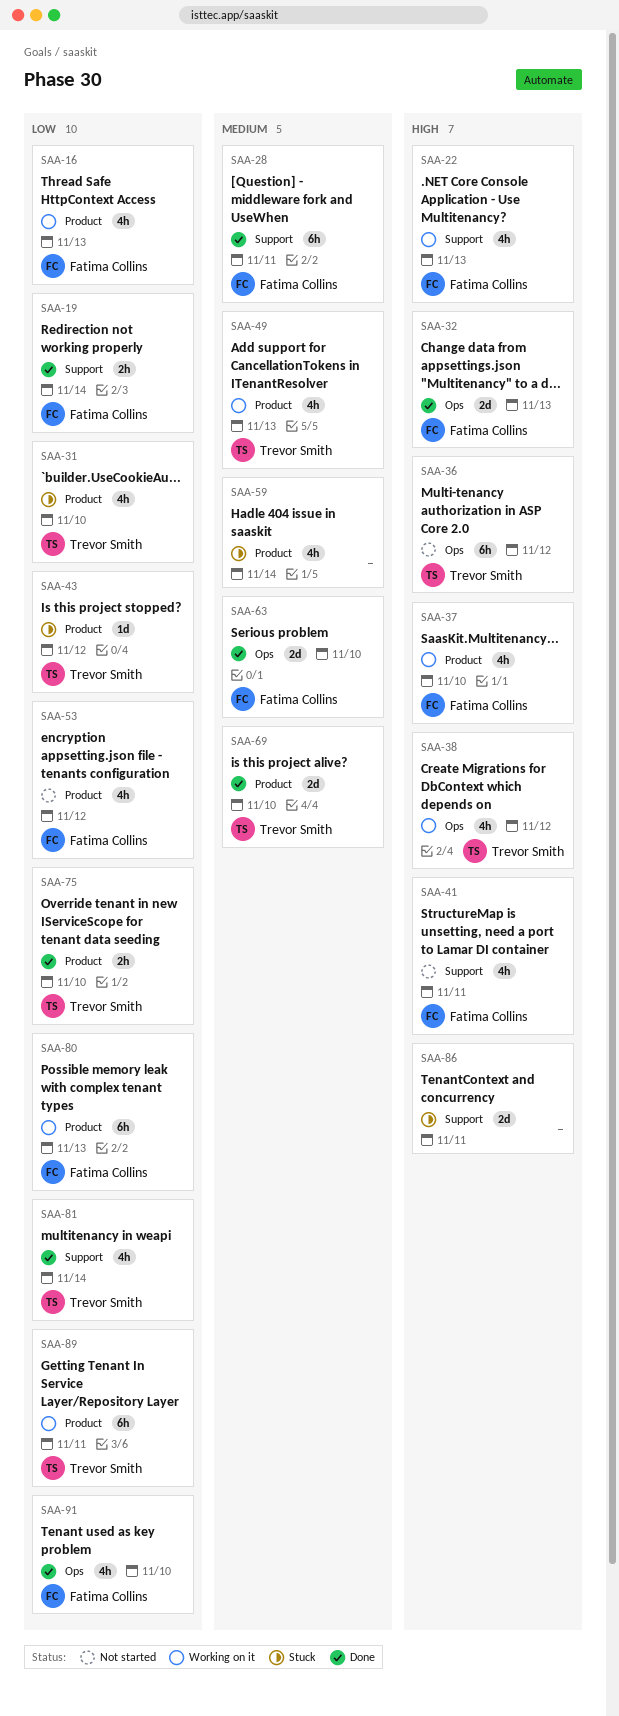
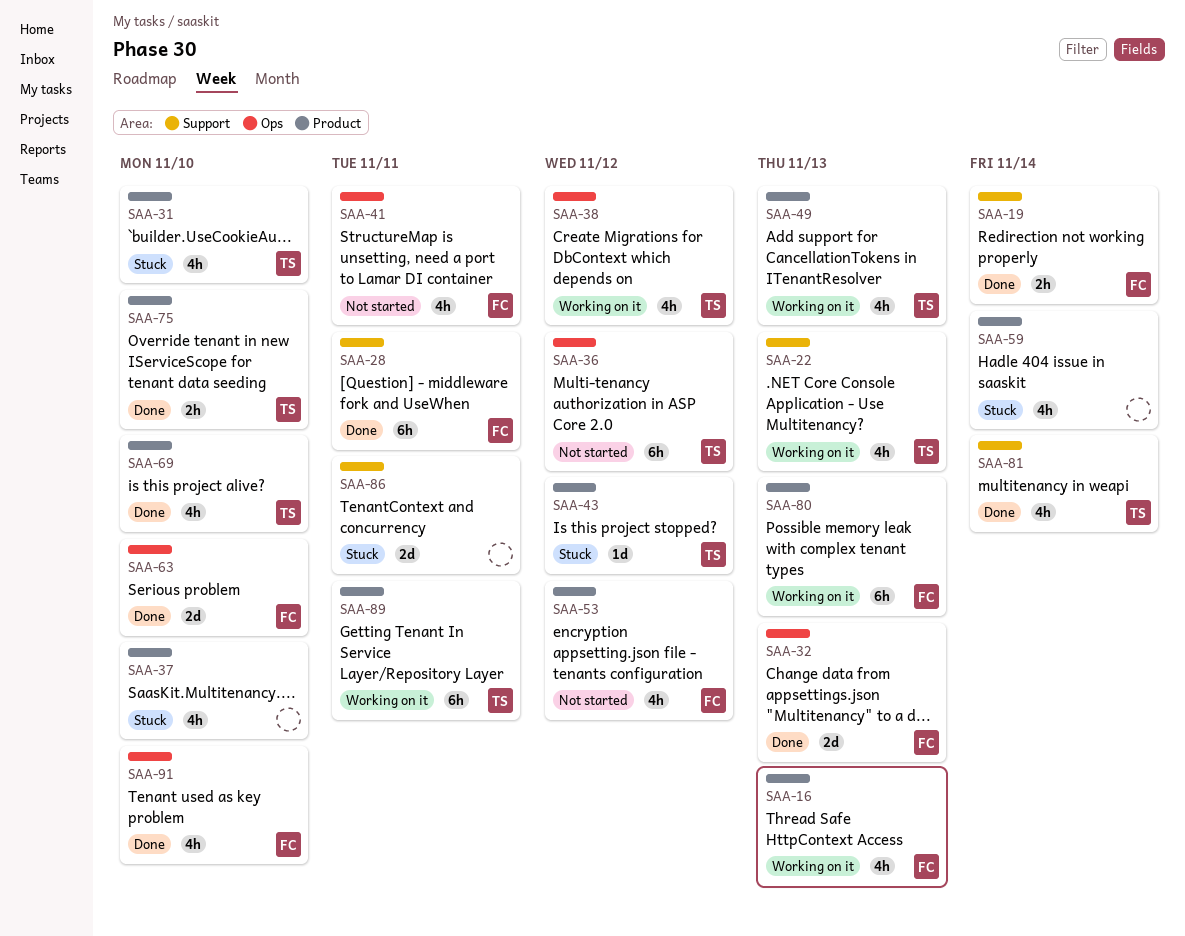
SAA-22, owner: Fatima Collins -> Trevor Smith
SAA-37, status: Working on it -> Stuck
SAA-37, owner: Fatima Collins -> none
SAA-41, label: Support -> Ops
SAA-69, estimate: 2d -> 4h

